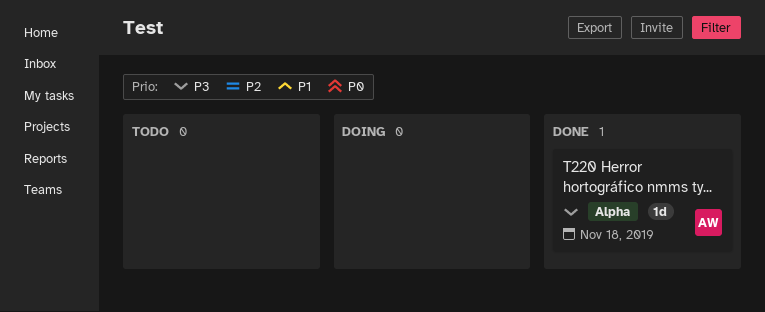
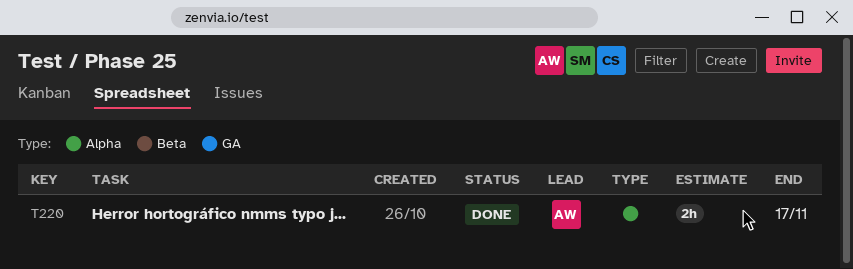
T220, estimate: 1d -> 2h
T220, due: Nov 18 -> Nov 17

